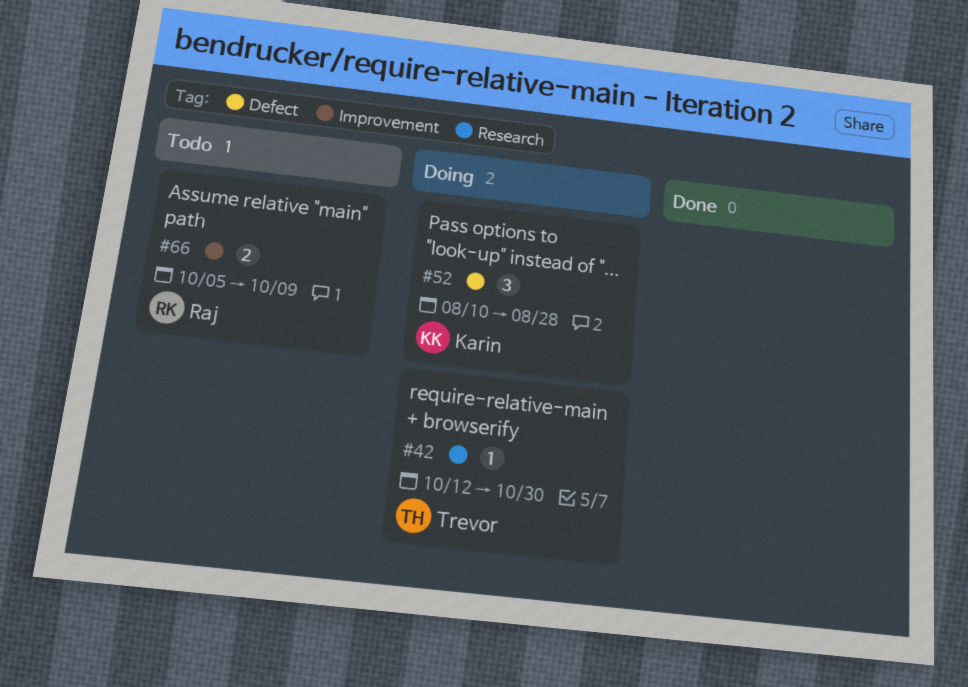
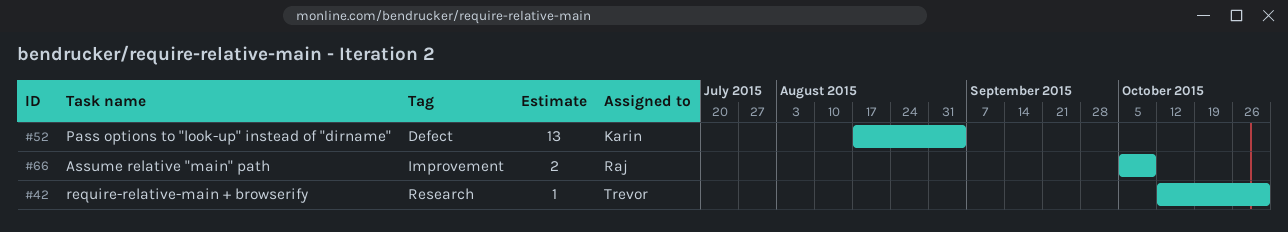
#52, estimate: 3 -> 13
#52, start: Aug 10 -> Aug 17
#52, due: Aug 28 -> Sep 4

